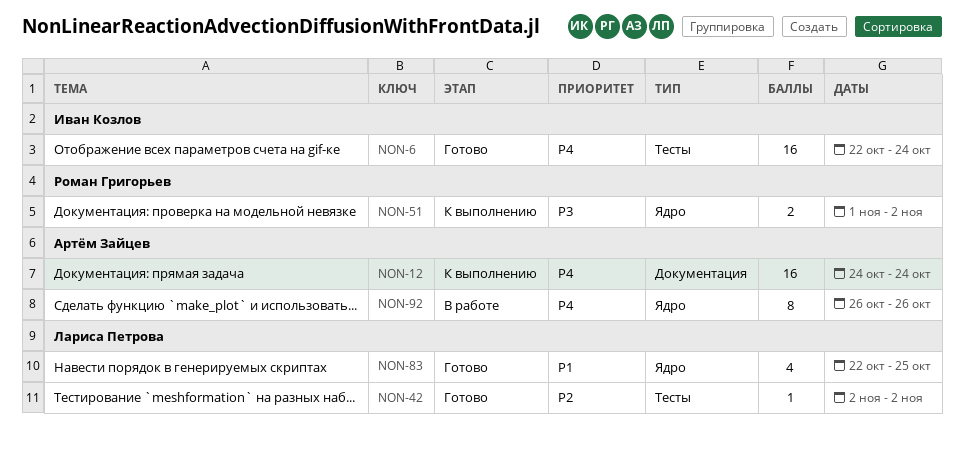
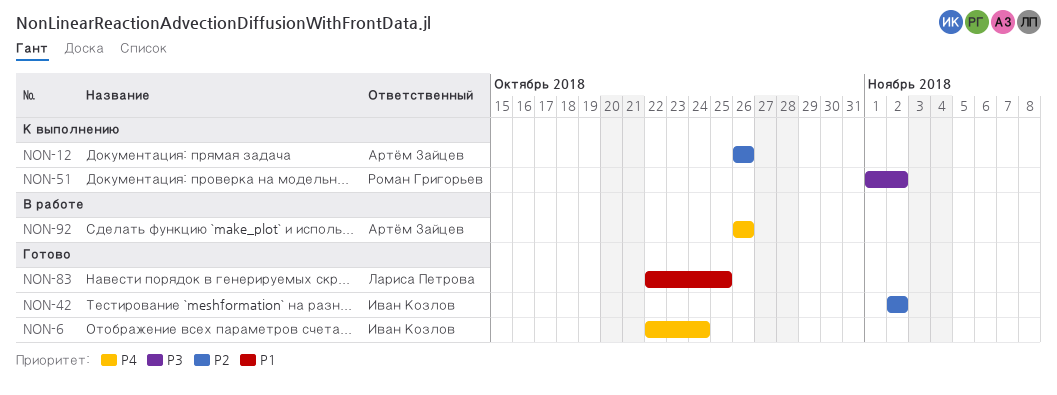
NON-12, priority: P4 -> P2
NON-12, start: Oct 24 -> Oct 26
NON-12, due: Oct 24 -> Oct 26
NON-42, owner: Лариса Петрова -> Иван Козлов

